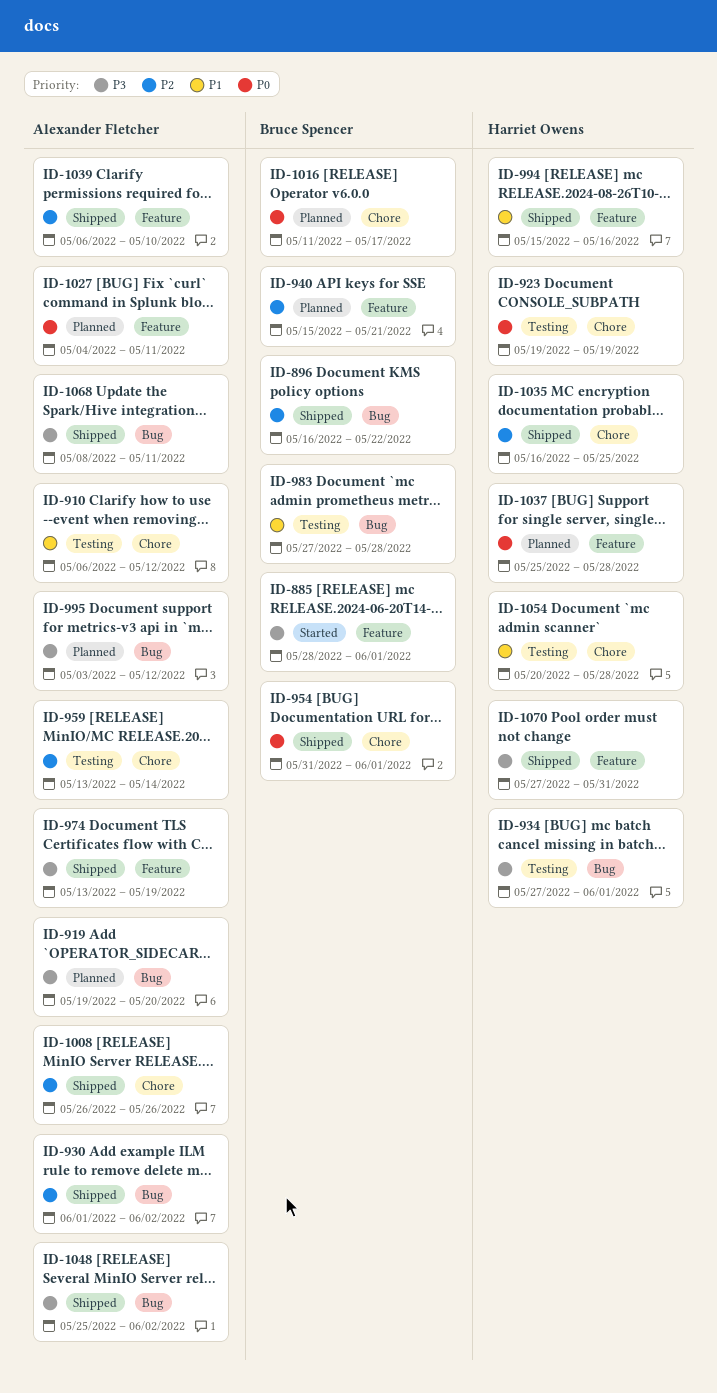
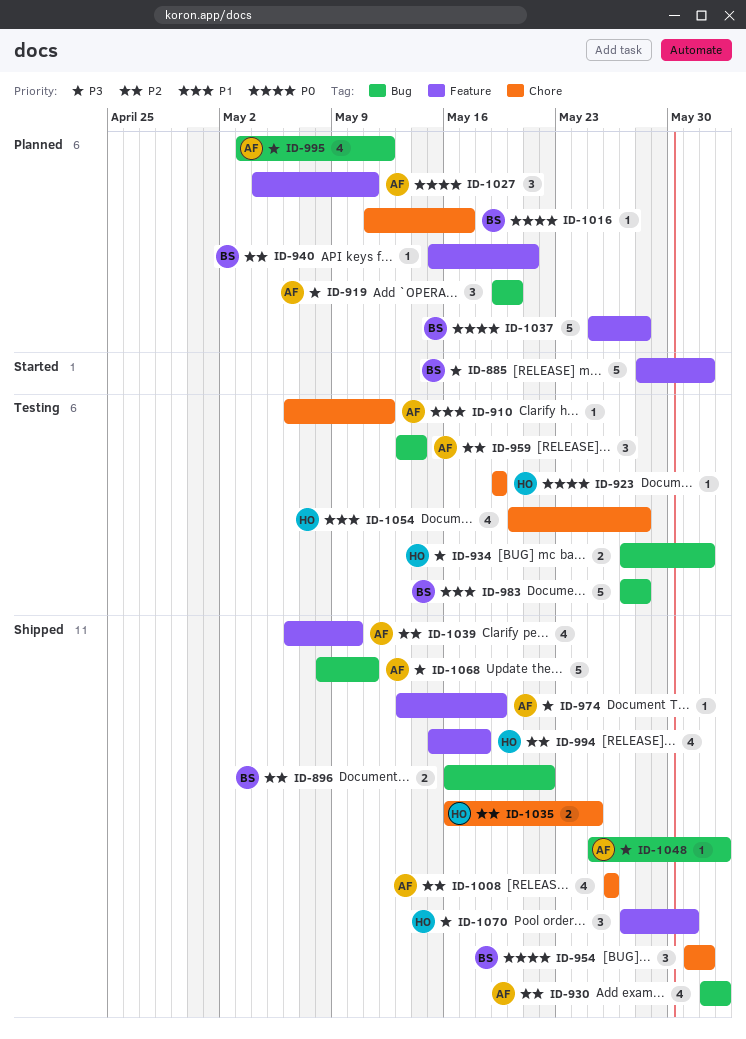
ID-959, label: Chore -> Bug
ID-994, priority: P1 -> P2
ID-994, due: May 16 -> May 18
ID-1037, owner: Harriet Owens -> Bruce Spencer

